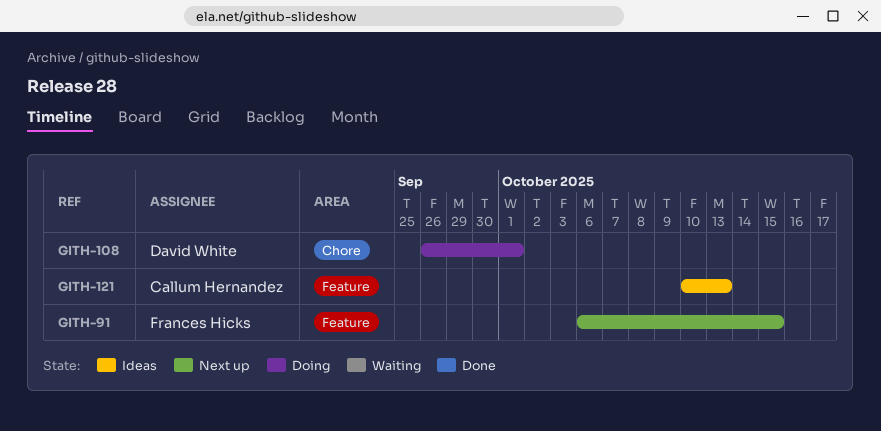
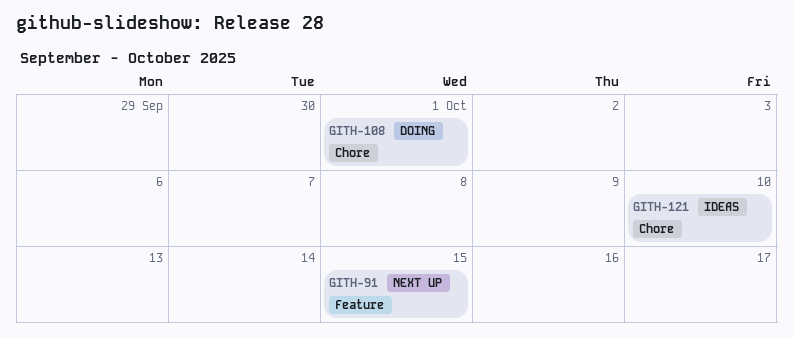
GITH-121, label: Feature -> Chore
GITH-121, due: Oct 13 -> Oct 10

